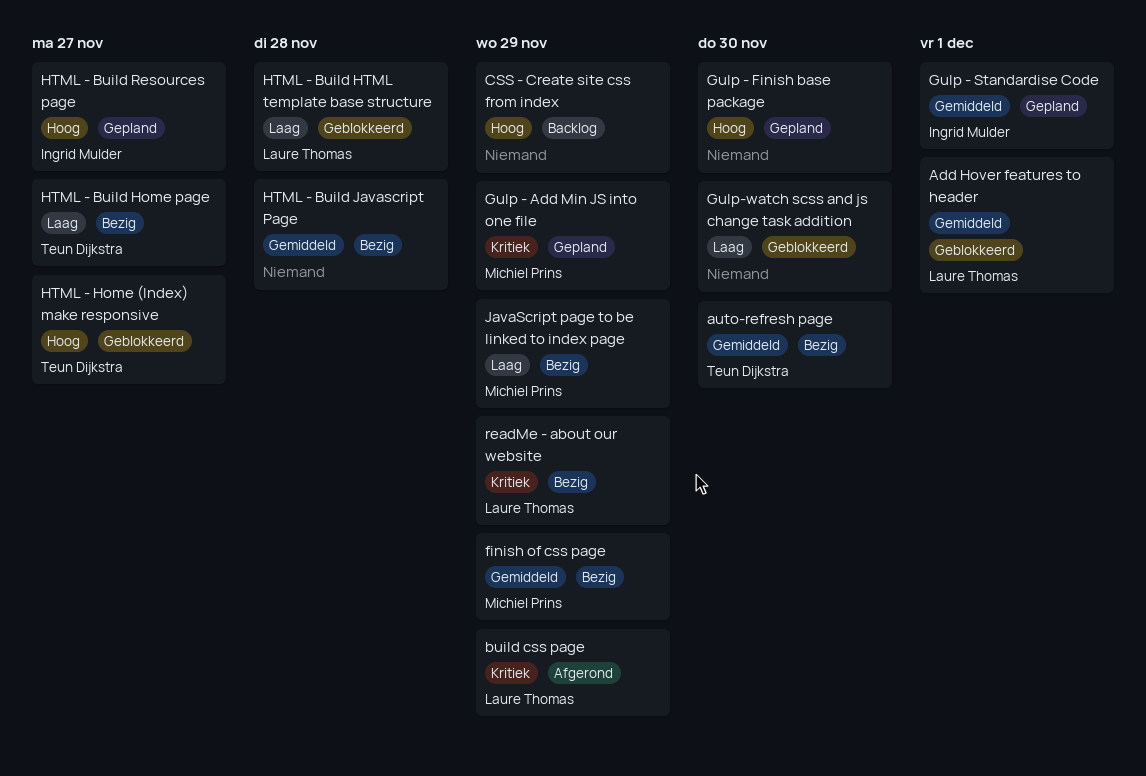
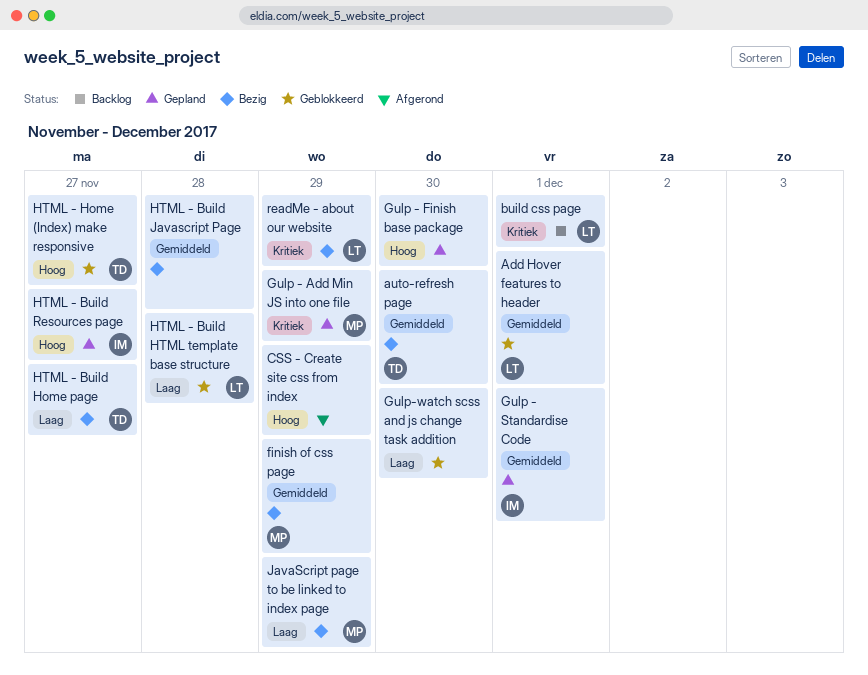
build css page, status: Afgerond -> Backlog
build css page, due: Nov 29 -> Dec 1
CSS - Create site css from index, status: Backlog -> Afgerond

